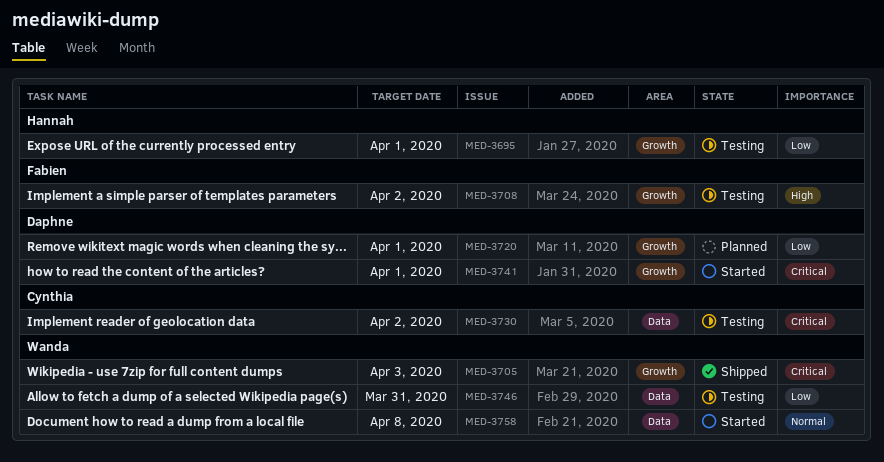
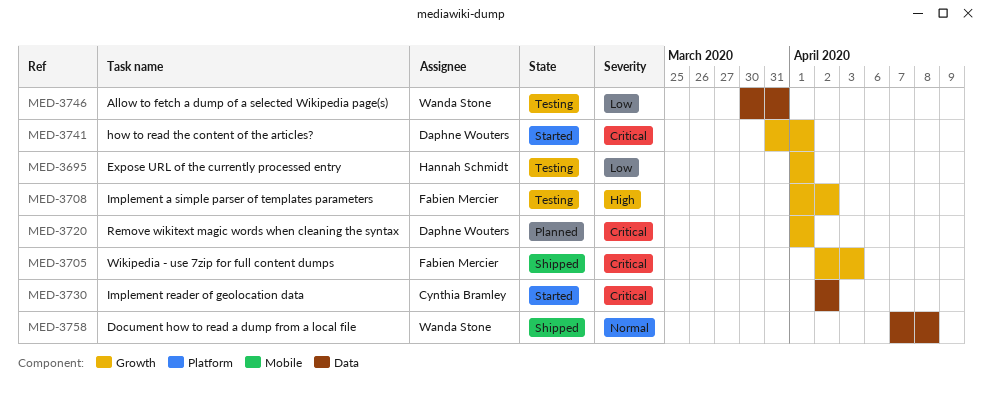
MED-3705, owner: Wanda Stone -> Fabien Mercier
MED-3720, priority: Low -> Critical
MED-3730, status: Testing -> Started
MED-3758, status: Started -> Shipped

